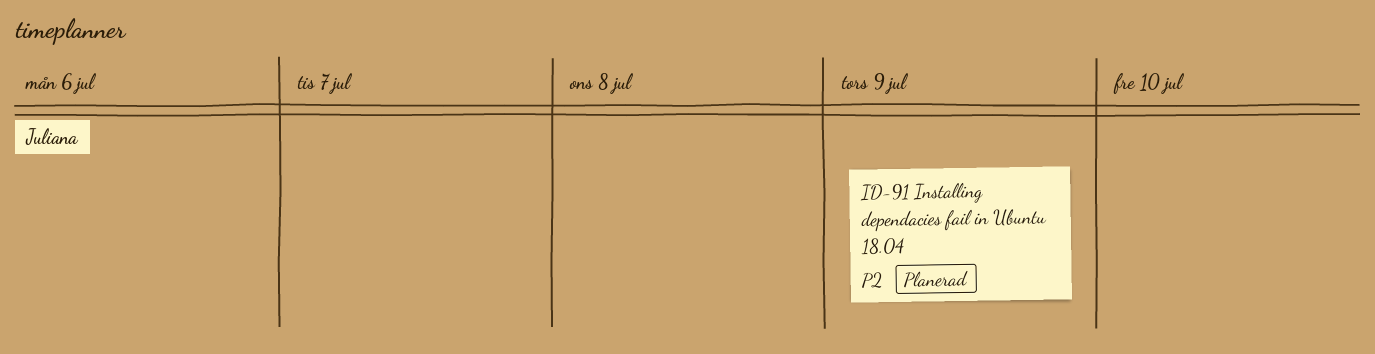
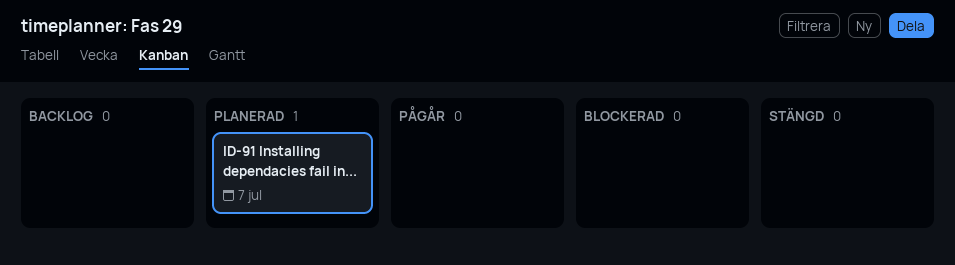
ID-91, due: Jul 9 -> Jul 7

